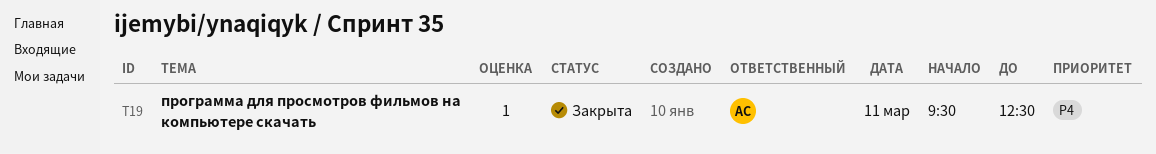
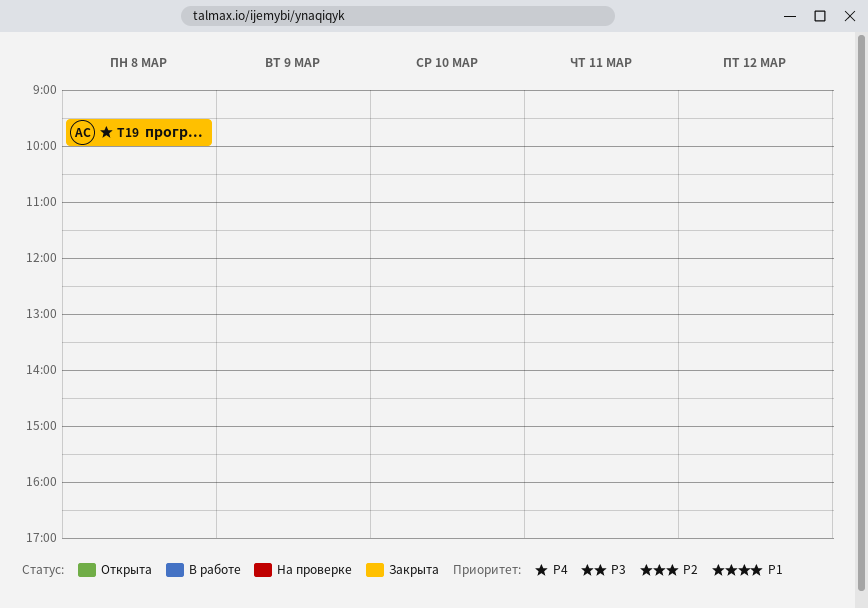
T19, day: Mar 11 -> Mar 8
T19, ends: 12:30 -> 10:00

